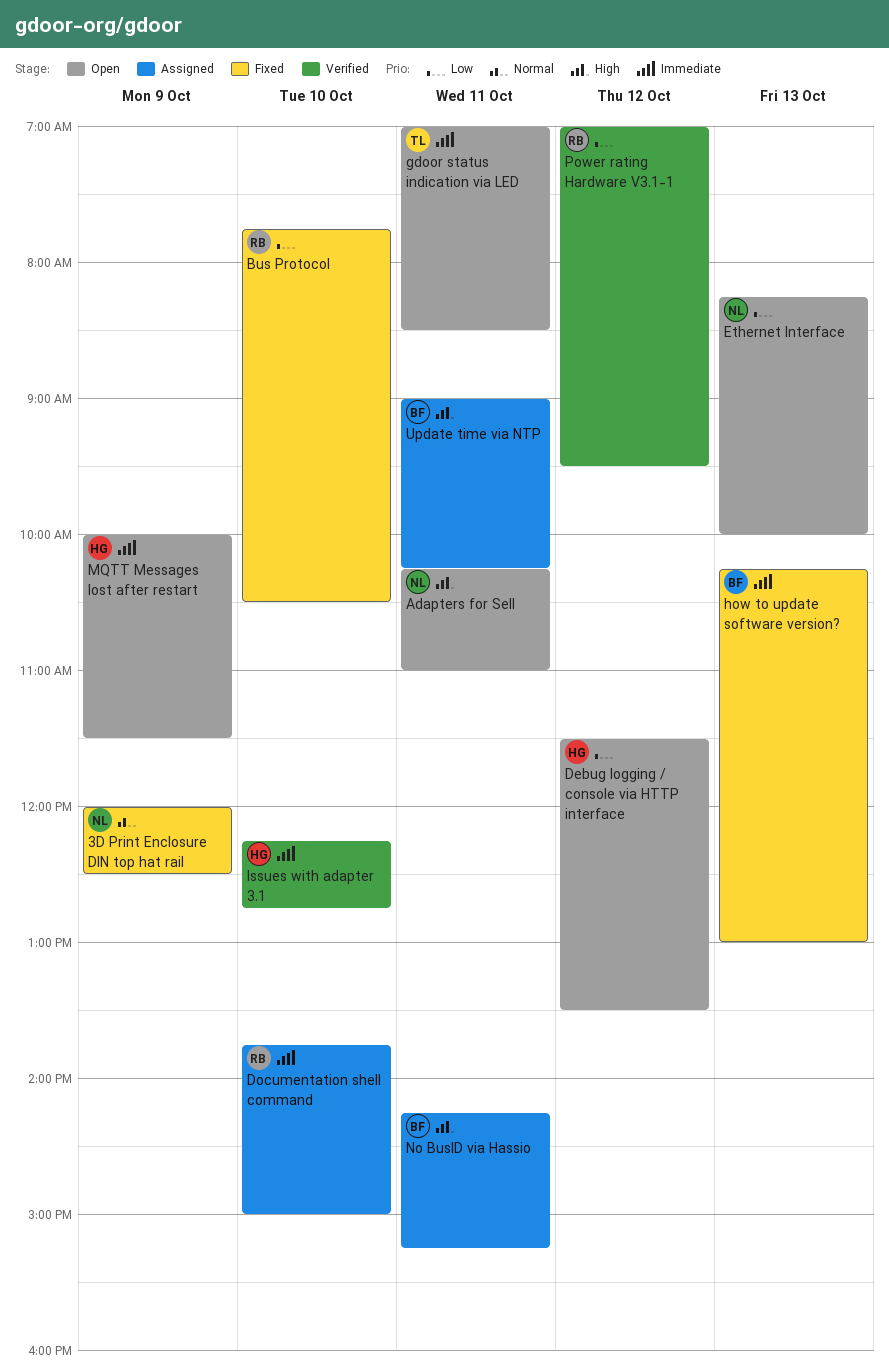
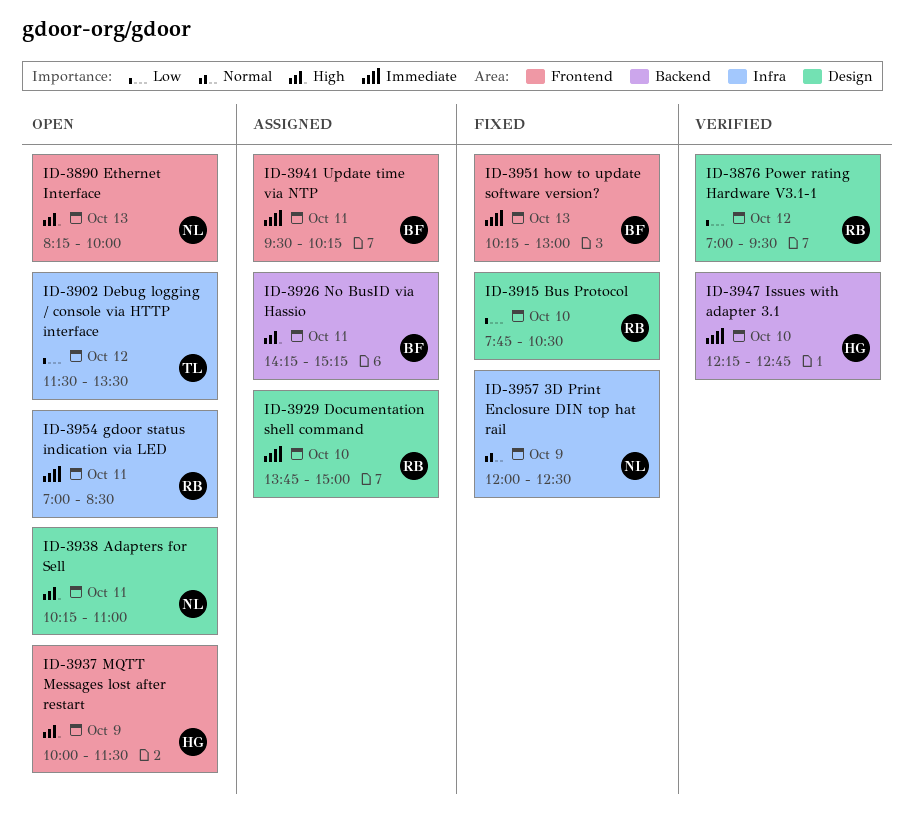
Debug logging / console via HTTP interface, owner: HG -> TL
Ethernet Interface, priority: Low -> High
gdoor status indication via LED, owner: TL -> RB
MQTT Messages lost after restart, priority: Immediate -> High
Update time via NTP, priority: High -> Immediate
Update time via NTP, begins: 09:00 -> 09:30

